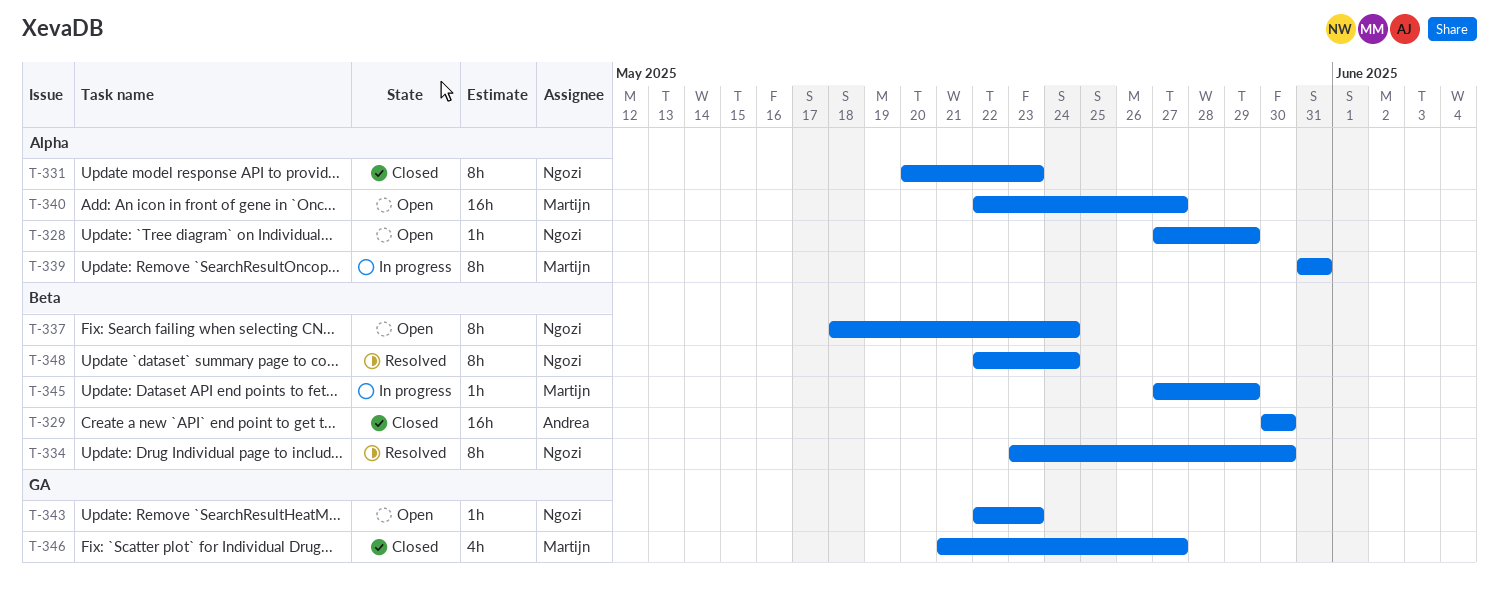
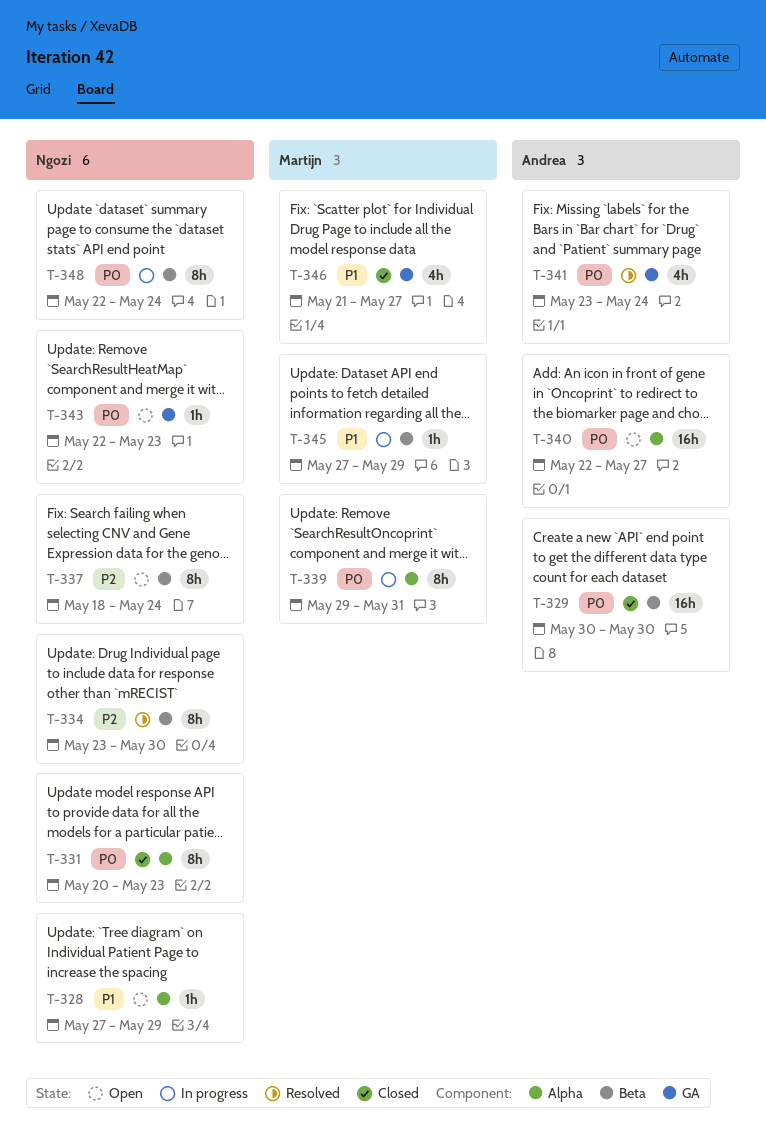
T-339, start: May 31 -> May 29
T-340, owner: Martijn -> Andrea
T-341: none -> present
T-348, status: Resolved -> In progress

